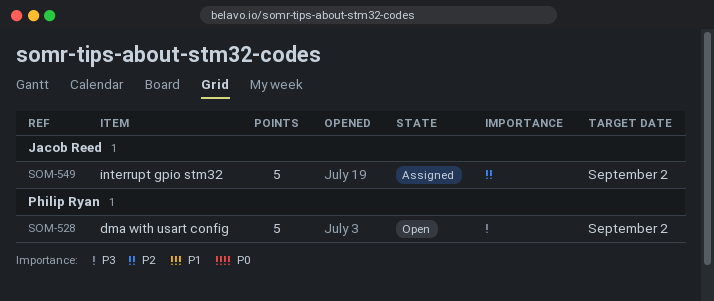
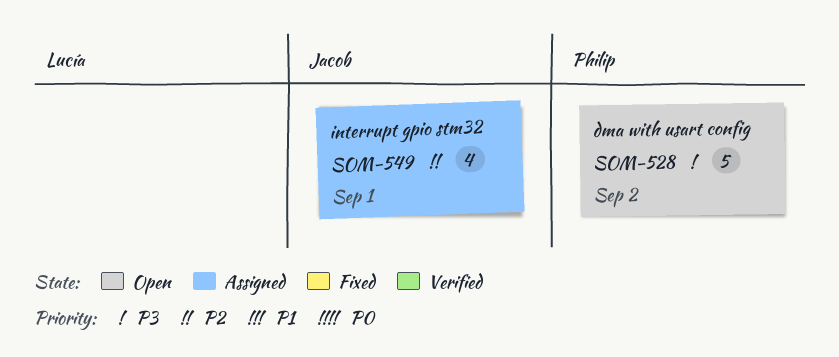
SOM-549, estimate: 5 -> 4
SOM-549, due: Sep 2 -> Sep 1

